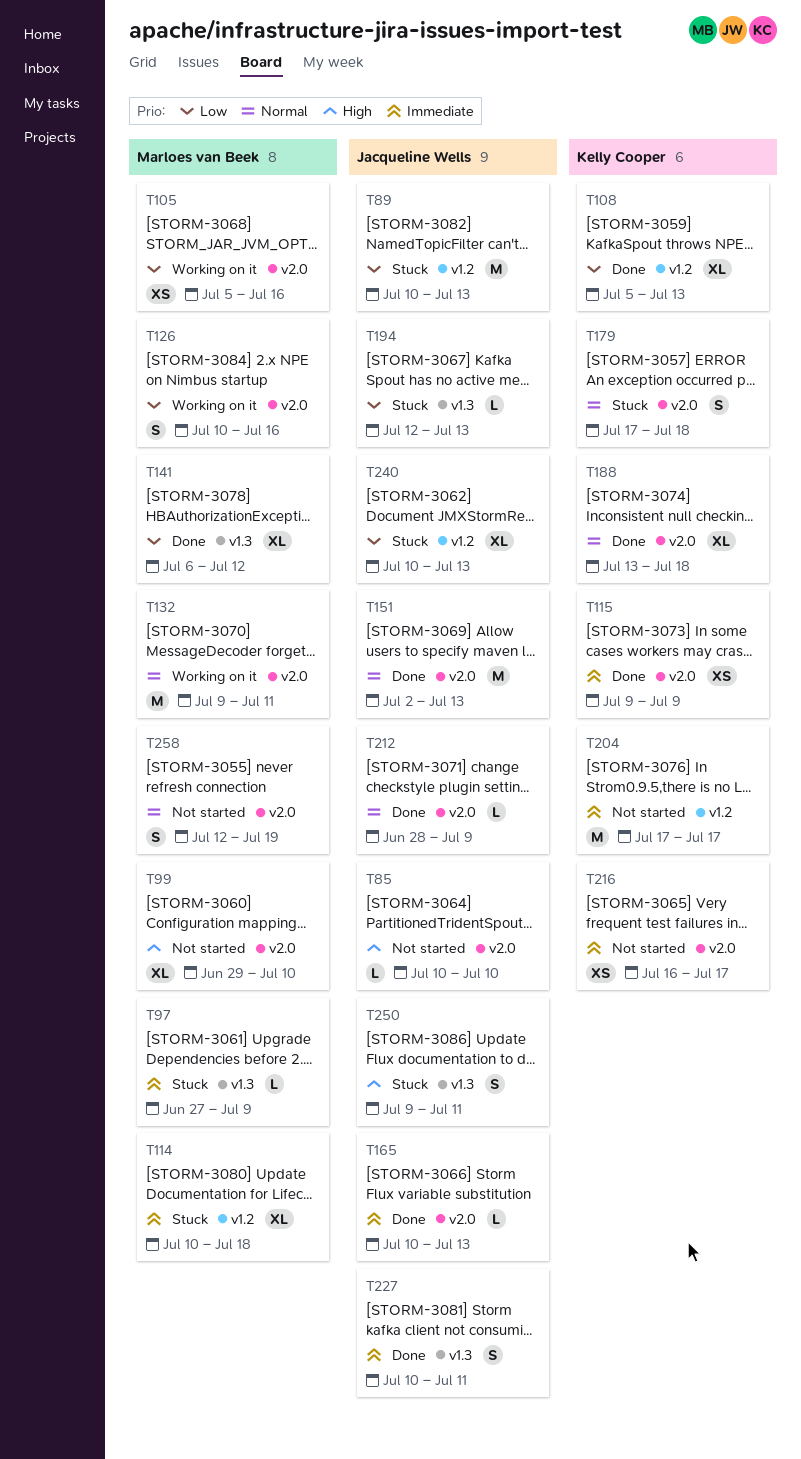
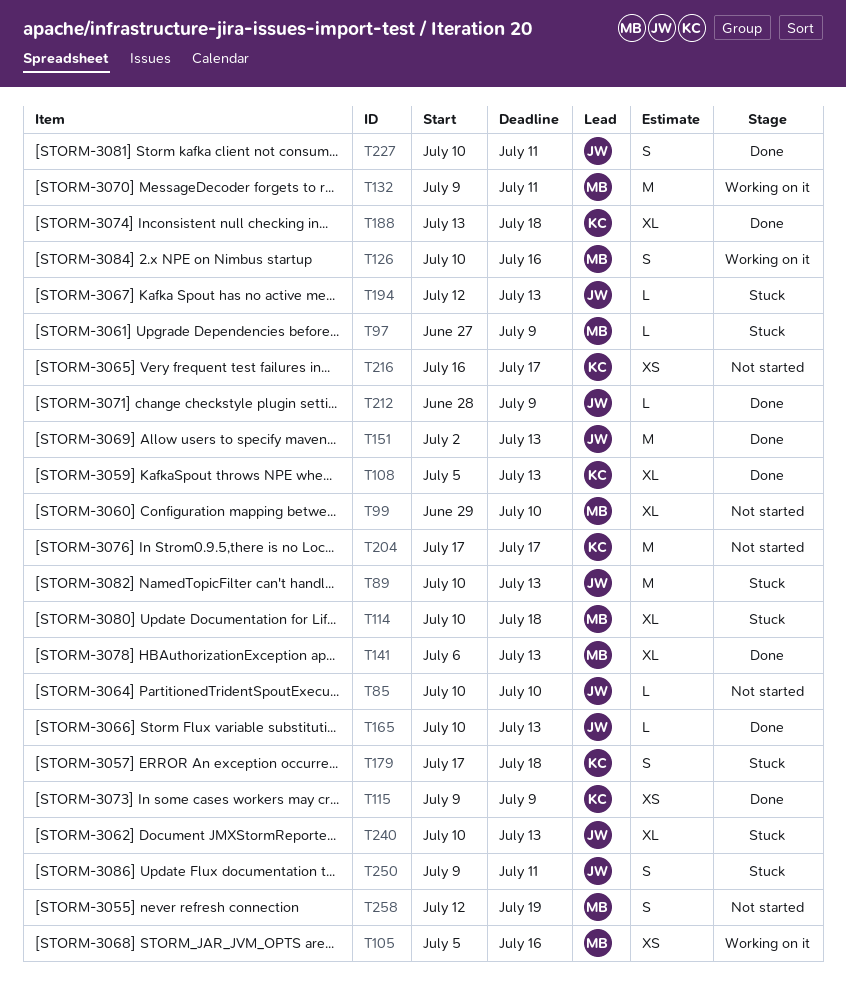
T141, due: Jul 12 -> Jul 13

